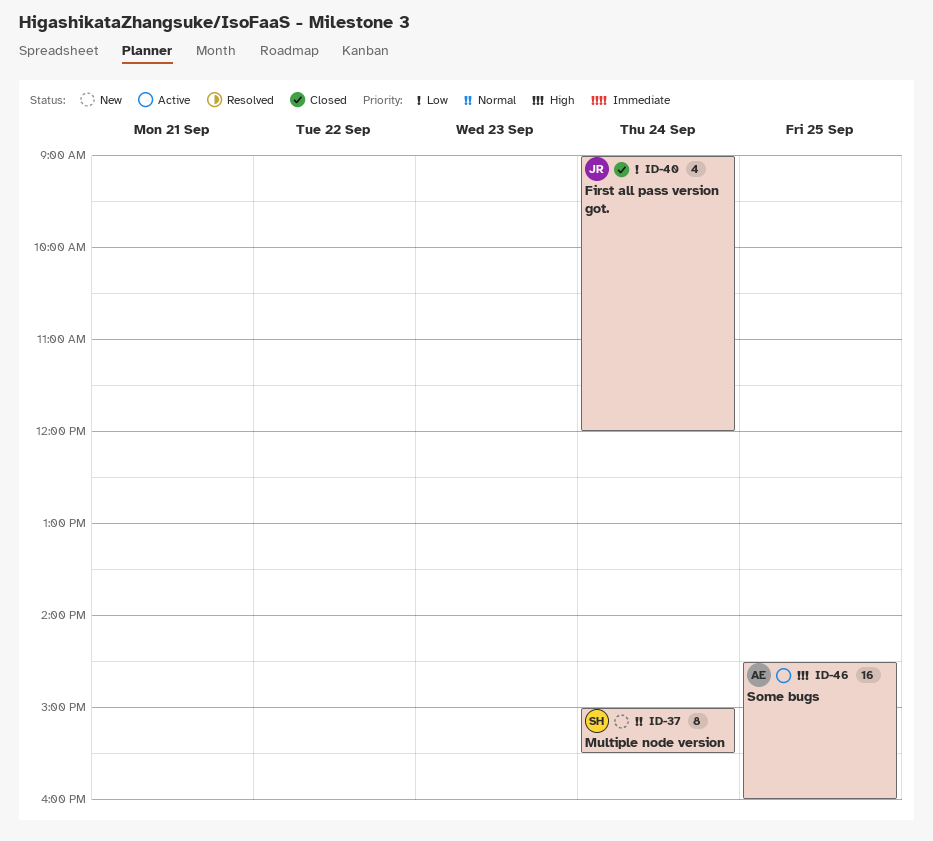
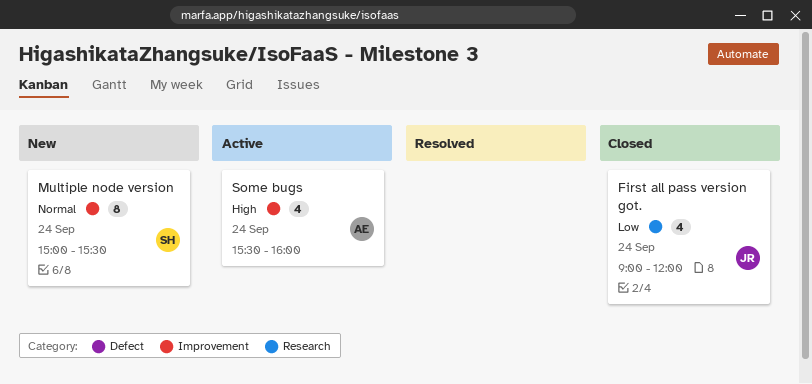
Some bugs, estimate: 16 -> 4
Some bugs, day: Sep 25 -> Sep 24
Some bugs, begins: 14:30 -> 15:30

